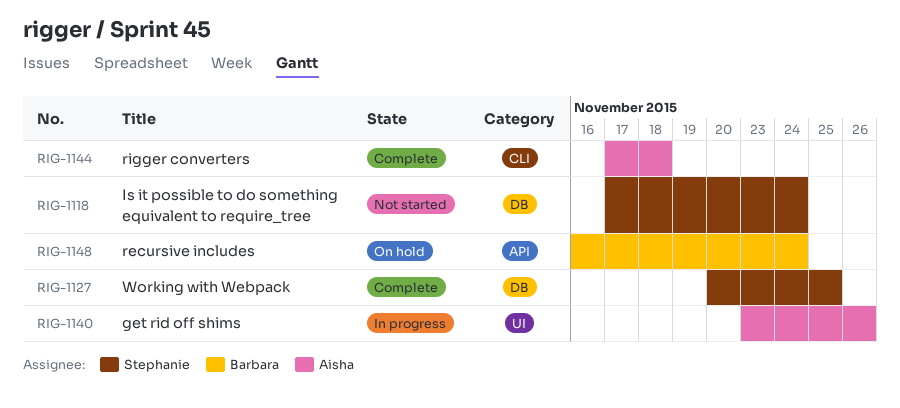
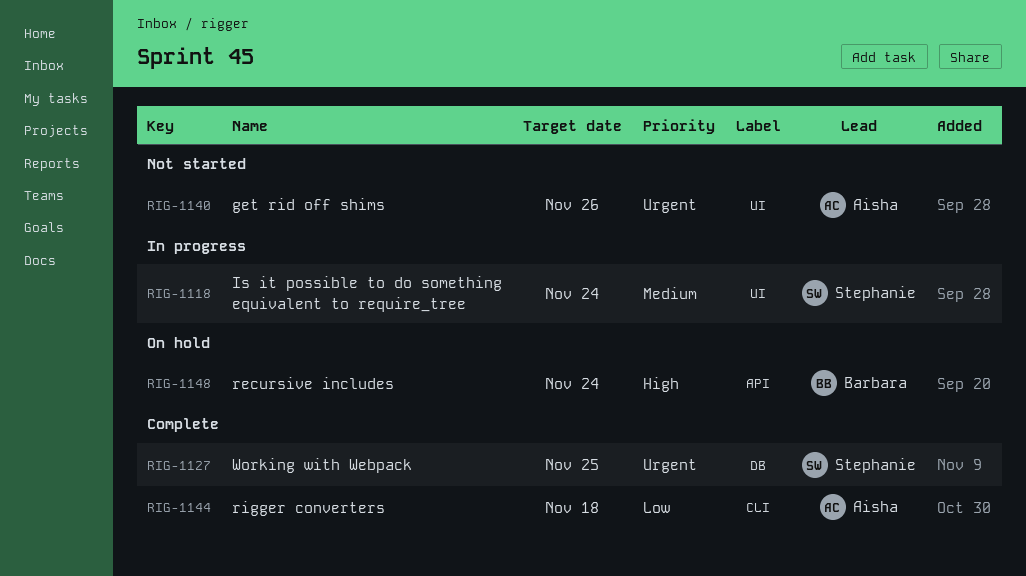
RIG-1118, status: Not started -> In progress
RIG-1118, label: DB -> UI
RIG-1140, status: In progress -> Not started

